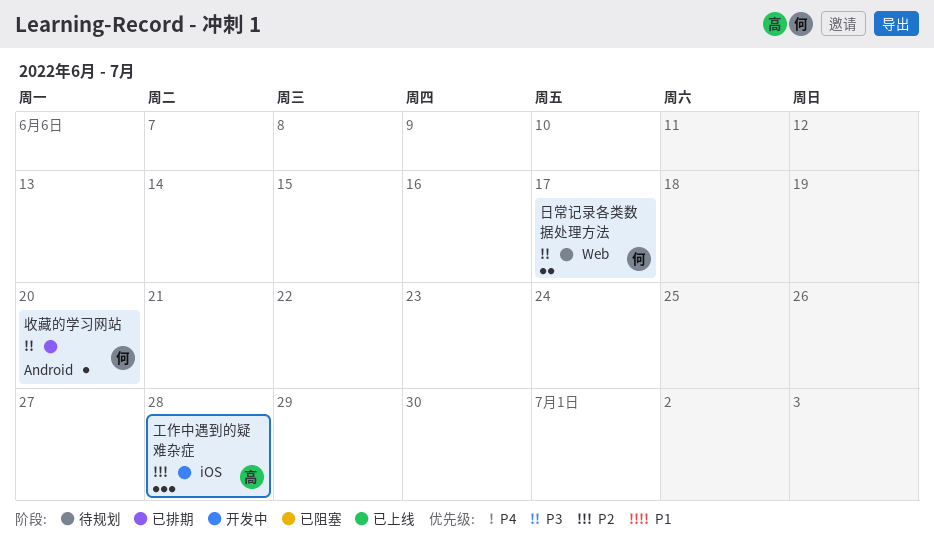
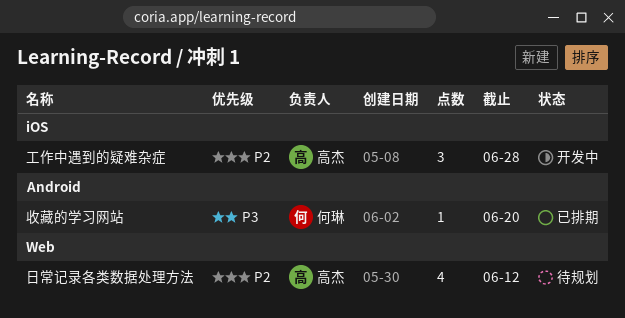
日常记录各类数据处理方法, owner: 何琳 -> 高杰
日常记录各类数据处理方法, priority: P3 -> P2
日常记录各类数据处理方法, estimate: 2 -> 4
日常记录各类数据处理方法, due: Jun 17 -> Jun 12

